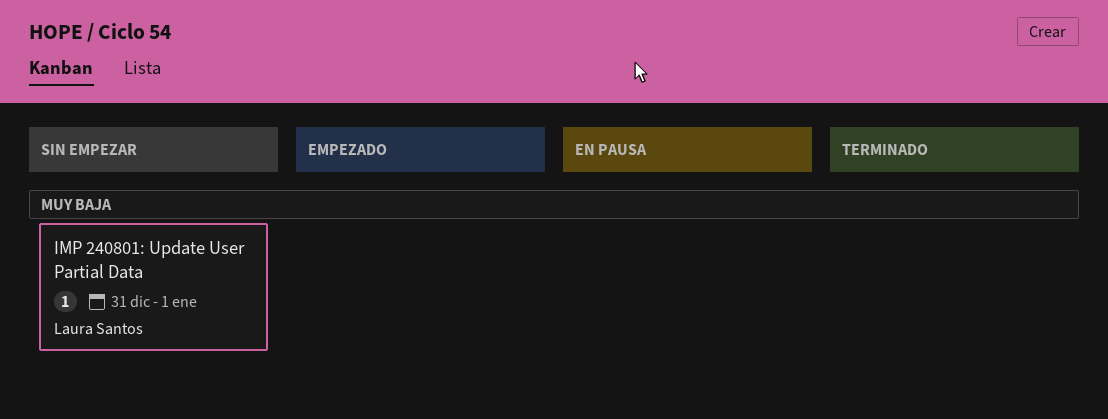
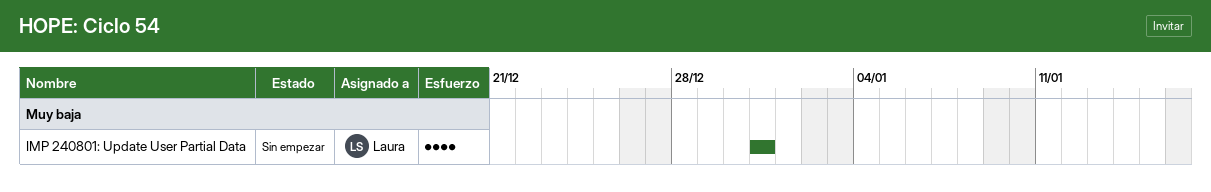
IMP 240801: Update User Partial Data, estimate: 1 -> 4
IMP 240801: Update User Partial Data, due: Jan 1 -> Dec 31

